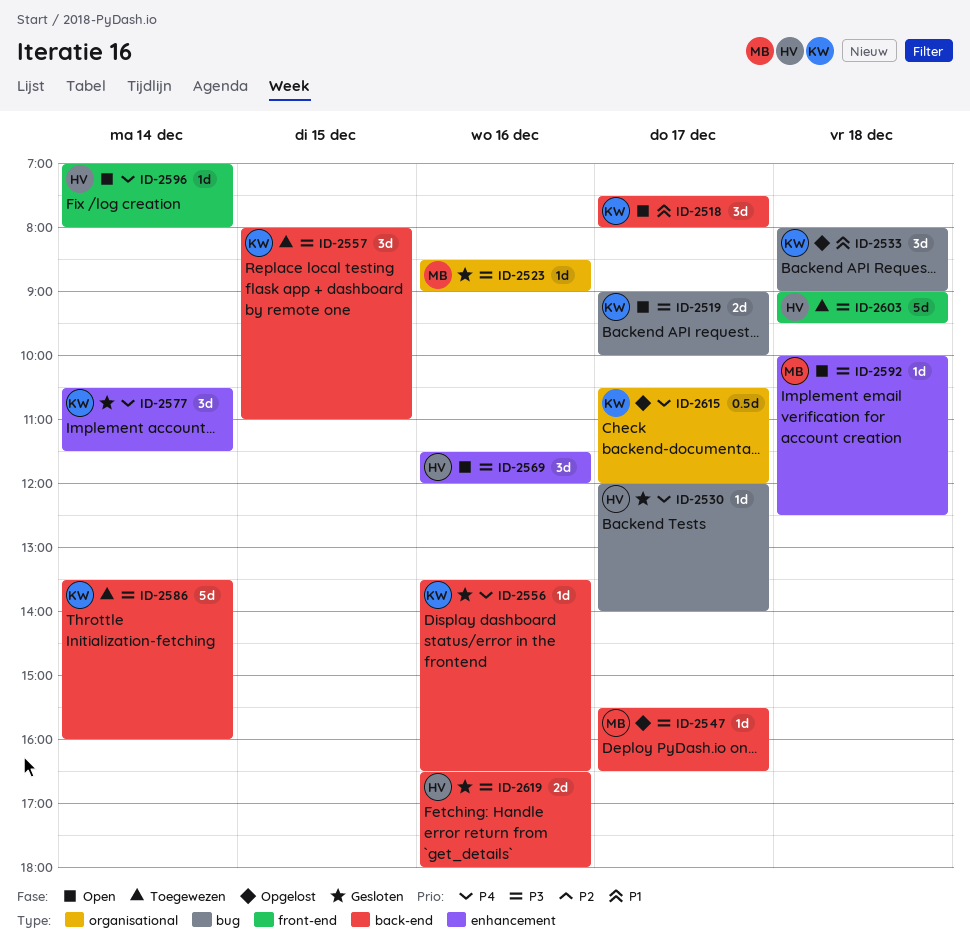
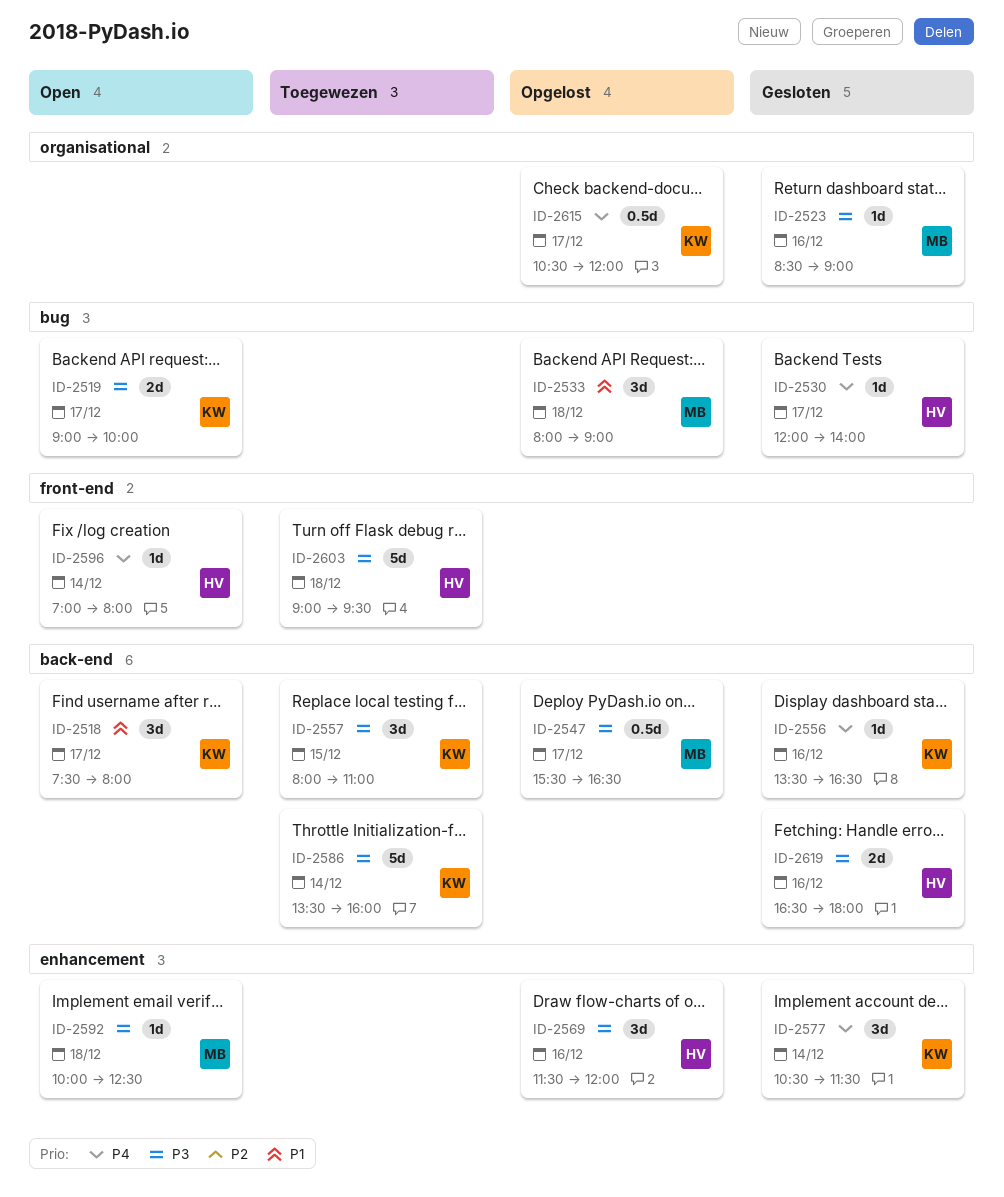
ID-2533, owner: KW -> MB
ID-2547, estimate: 1d -> 0.5d
ID-2569, status: Open -> Opgelost

